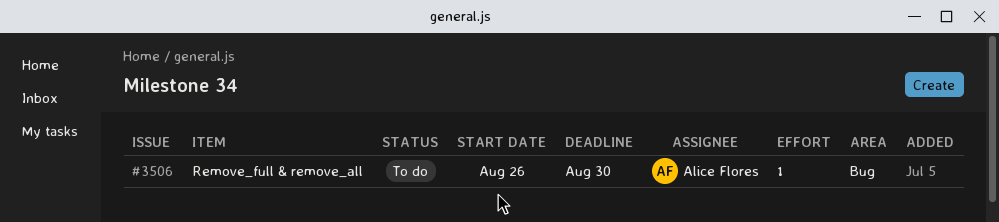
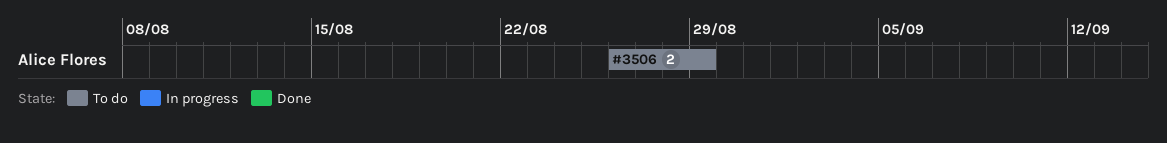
#3506, estimate: 1 -> 2
#3506, due: Aug 30 -> Aug 29

